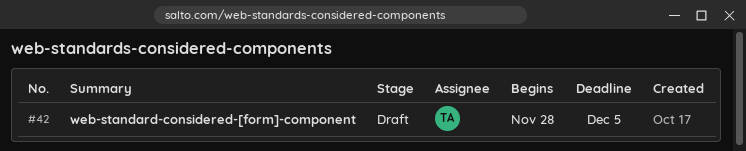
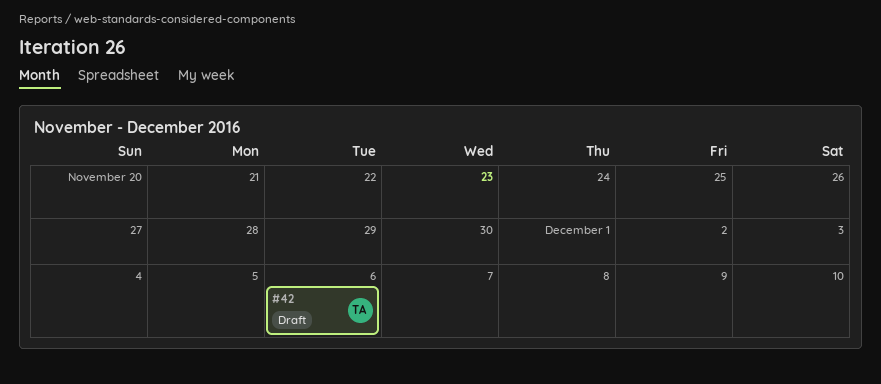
#42, due: Dec 5 -> Dec 6

